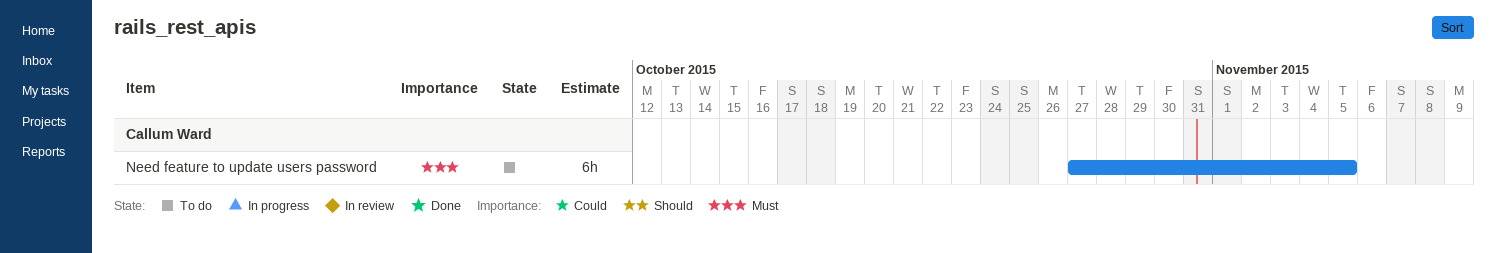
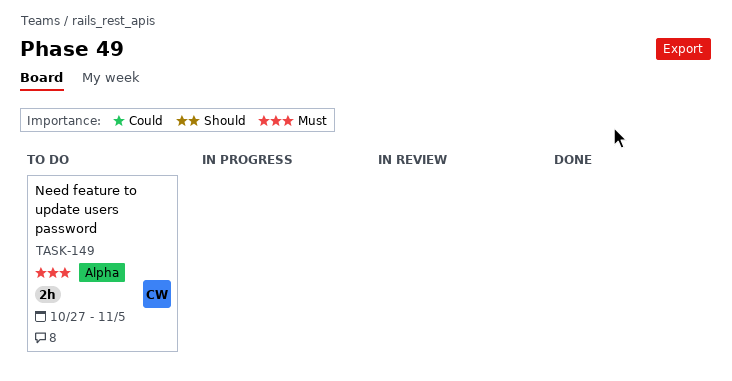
Need feature to update users password, estimate: 6h -> 2h

